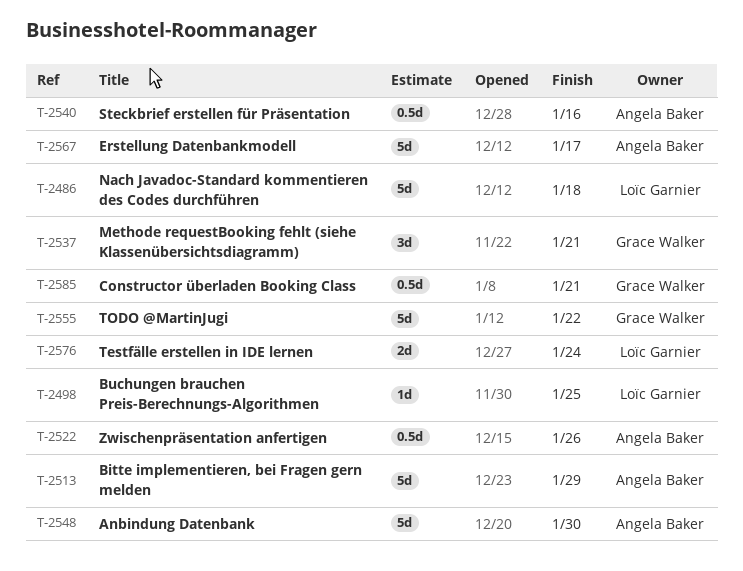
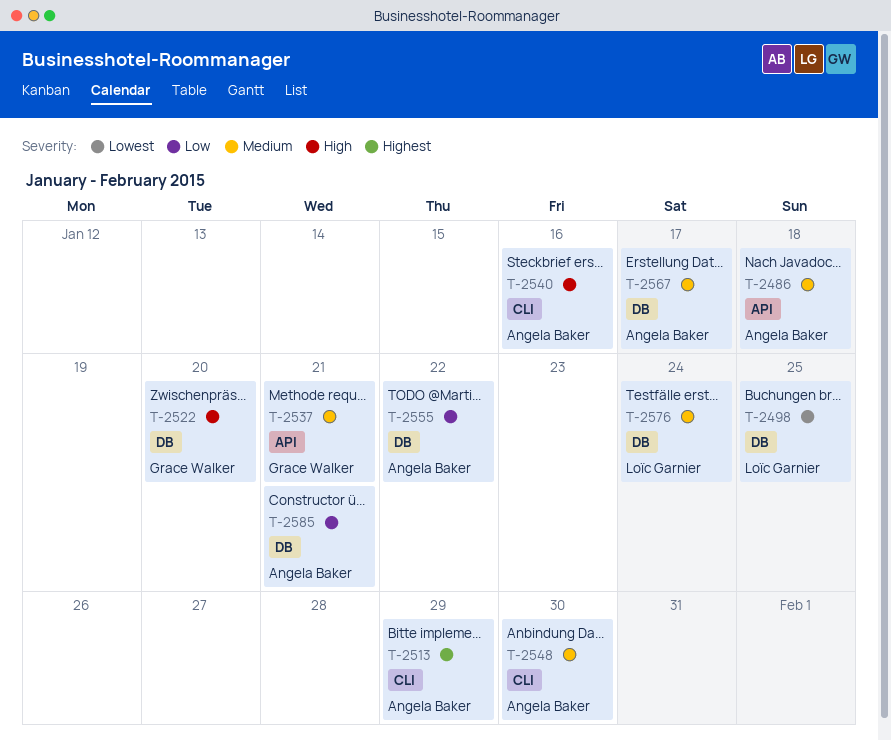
T-2486, owner: Loïc Garnier -> Angela Baker
T-2522, owner: Angela Baker -> Grace Walker
T-2522, due: Jan 26 -> Jan 20
T-2555, owner: Grace Walker -> Angela Baker
T-2585, owner: Grace Walker -> Angela Baker

